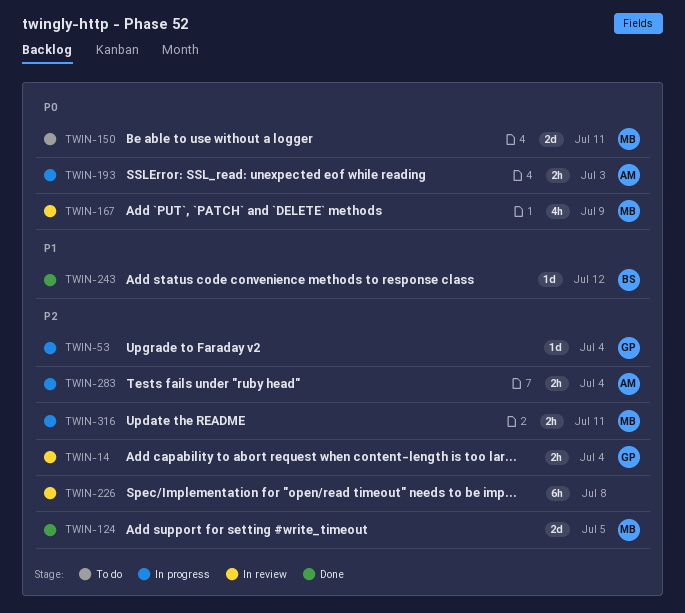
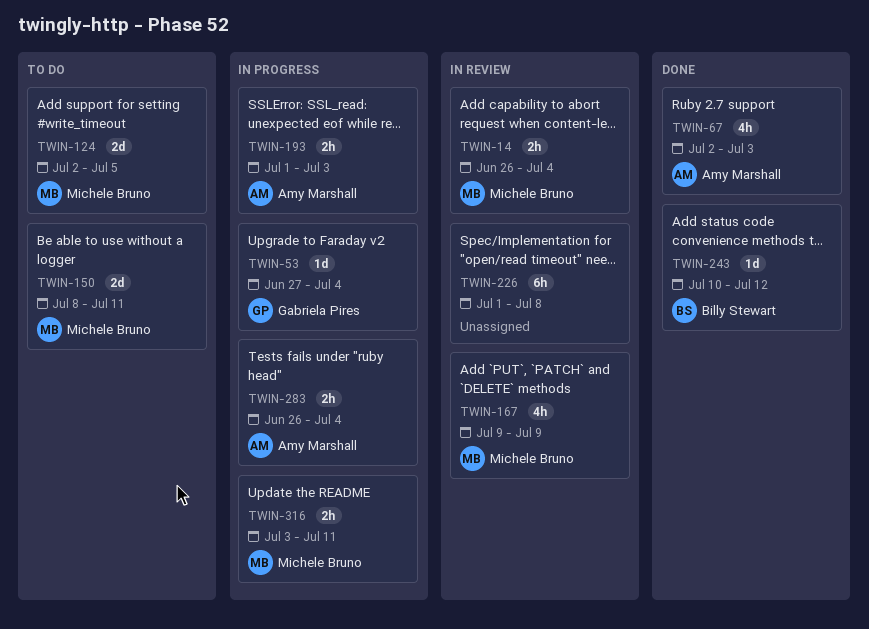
TWIN-14, owner: Gabriela Pires -> Michele Bruno
TWIN-67: none -> present
TWIN-124, status: Done -> To do

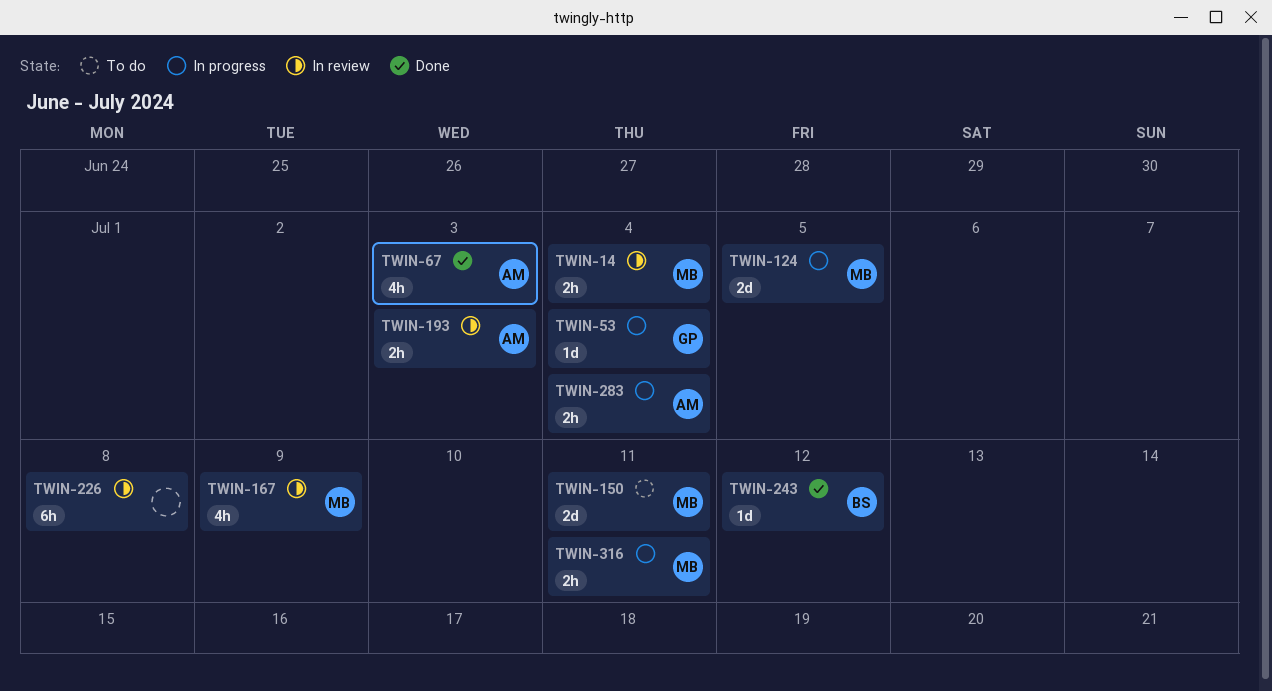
TWIN-124, status: To do -> In progress
TWIN-193, status: In progress -> In review

